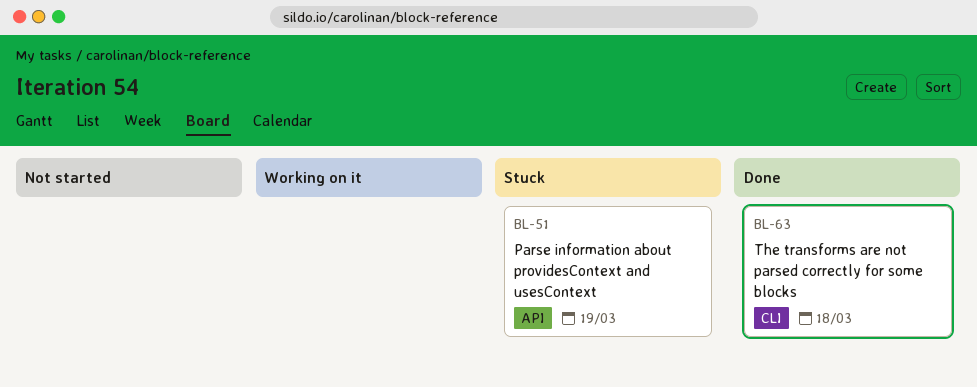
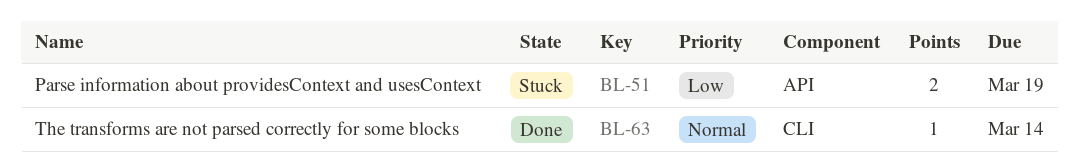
BL-63, due: Mar 18 -> Mar 14

